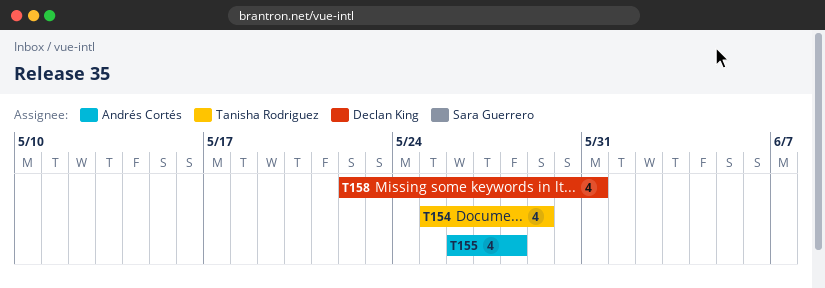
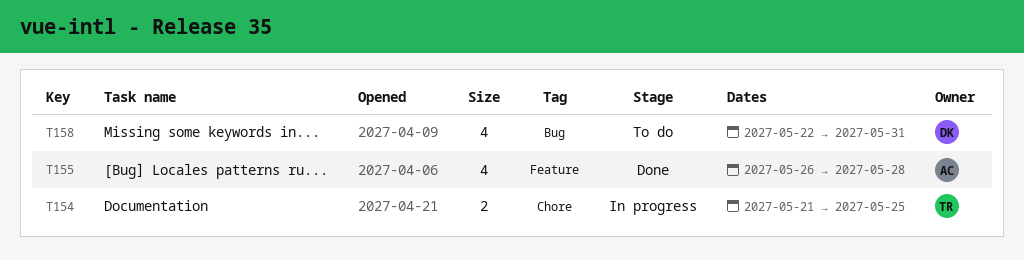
T154, estimate: 4 -> 2
T154, start: May 25 -> May 21
T154, due: May 29 -> May 25

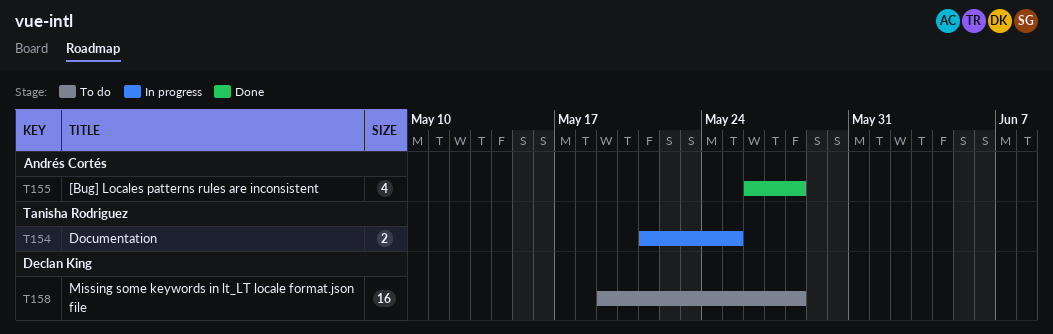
T158, estimate: 4 -> 16
T158, start: May 22 -> May 19
T158, due: May 31 -> May 28

